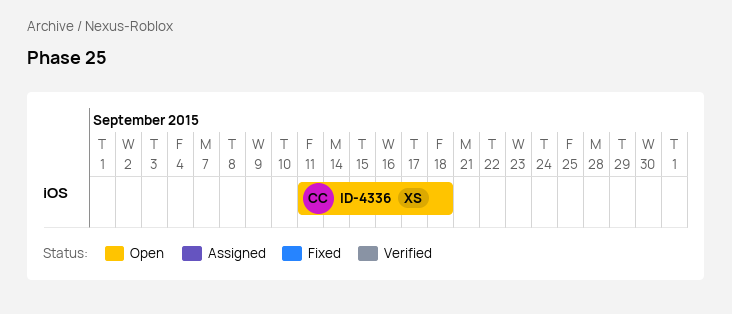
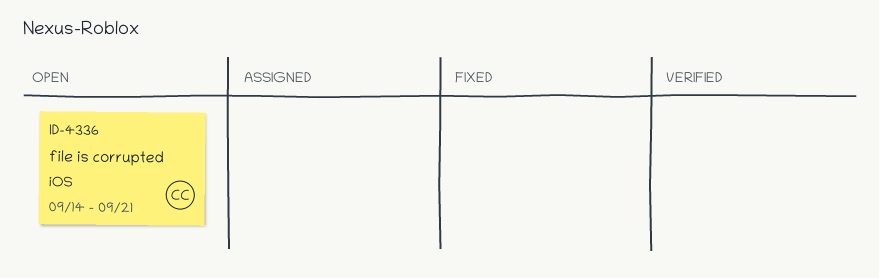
ID-4336, start: Sep 11 -> Sep 14
ID-4336, due: Sep 18 -> Sep 21

